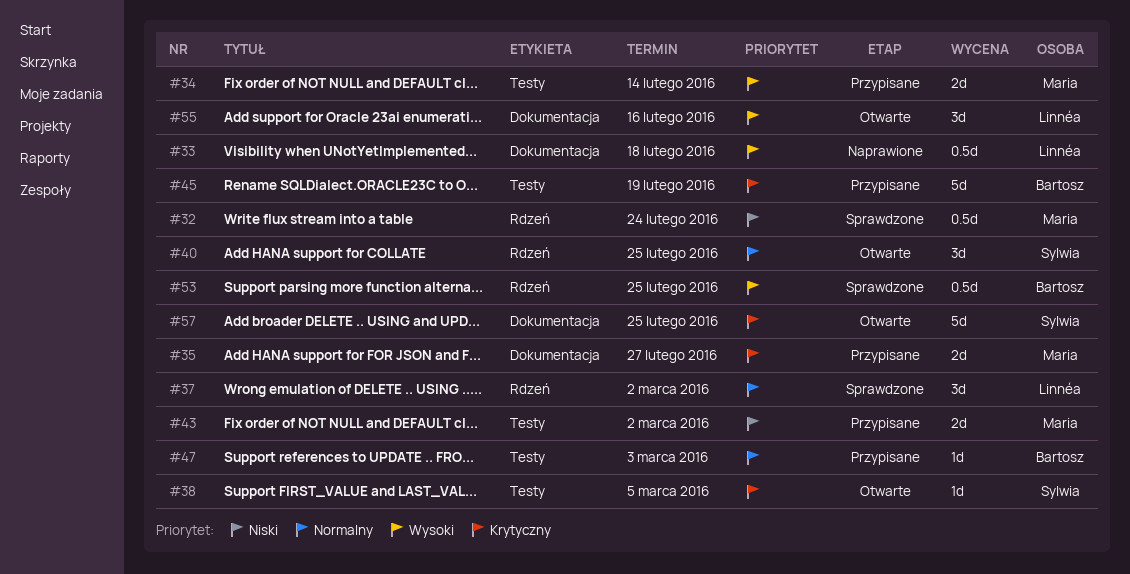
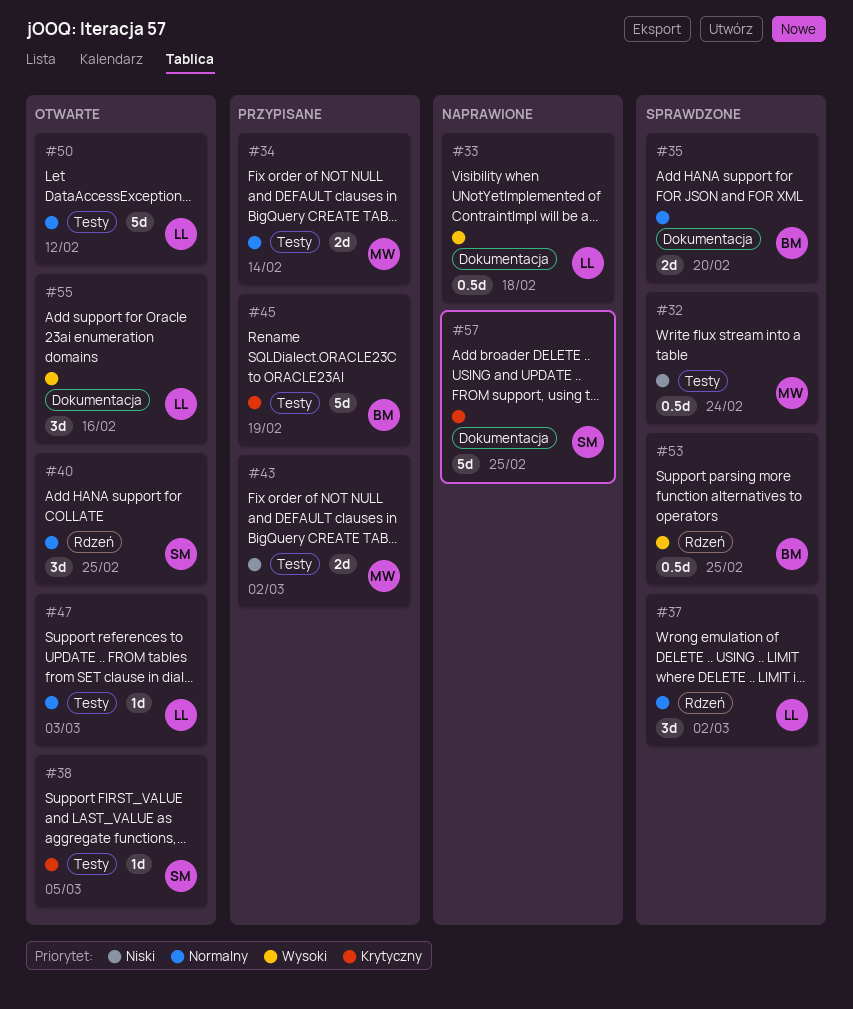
#32, label: Rdzeń -> Testy
#34, priority: Wysoki -> Normalny
#35, status: Przypisane -> Sprawdzone
#35, owner: Maria -> Bartosz
#35, priority: Krytyczny -> Normalny
#35, due: Feb 27 -> Feb 20
#47, status: Przypisane -> Otwarte
#47, owner: Bartosz -> Linnéa
#50: none -> present
#57, status: Otwarte -> Naprawione

